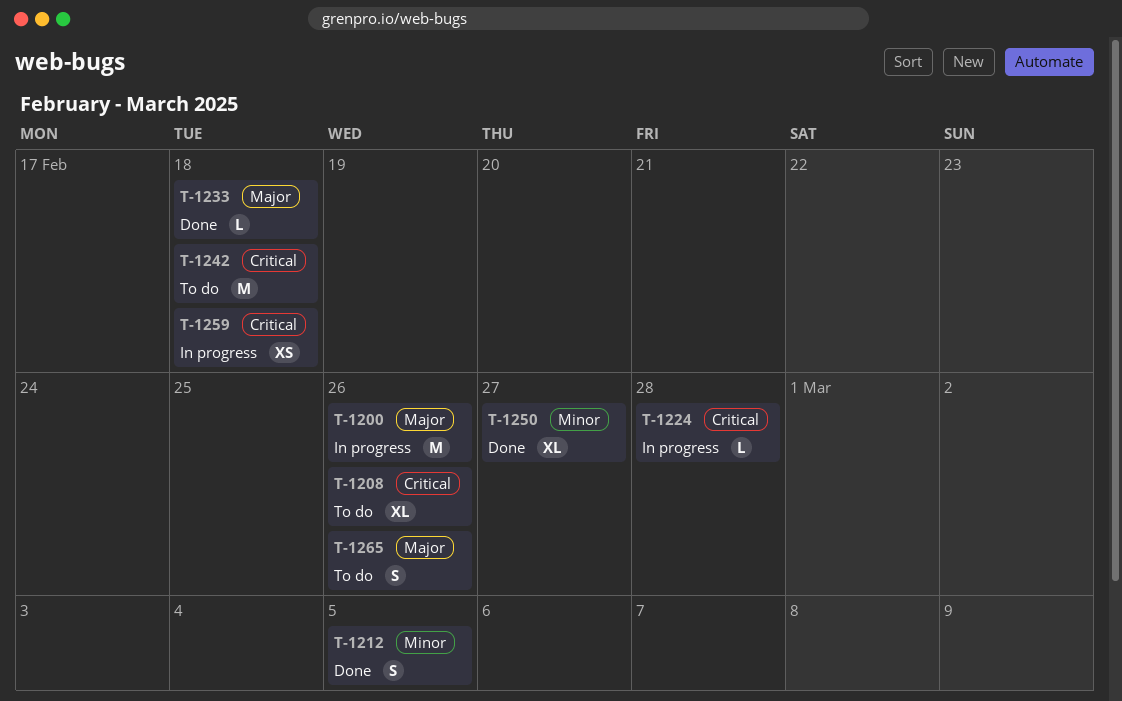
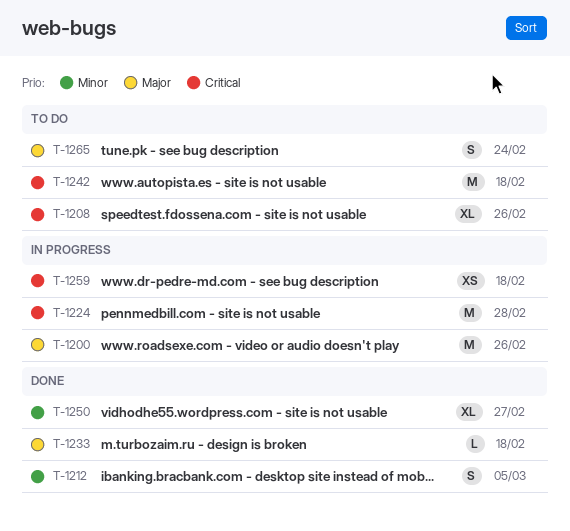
T-1224, estimate: L -> M
T-1265, due: Feb 26 -> Feb 24

